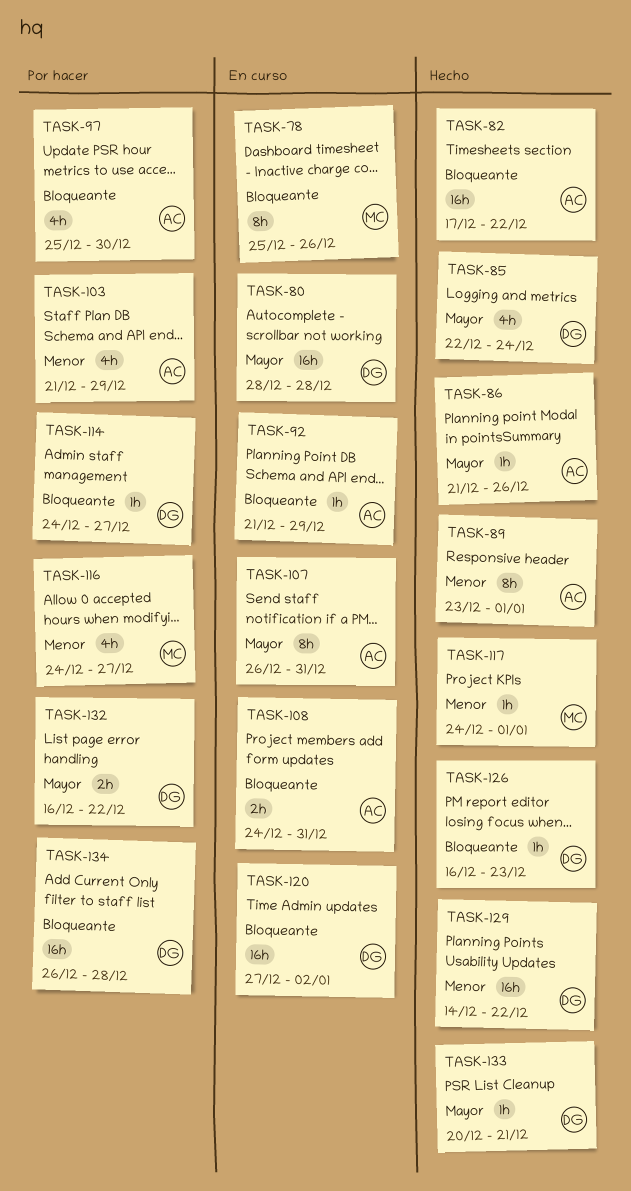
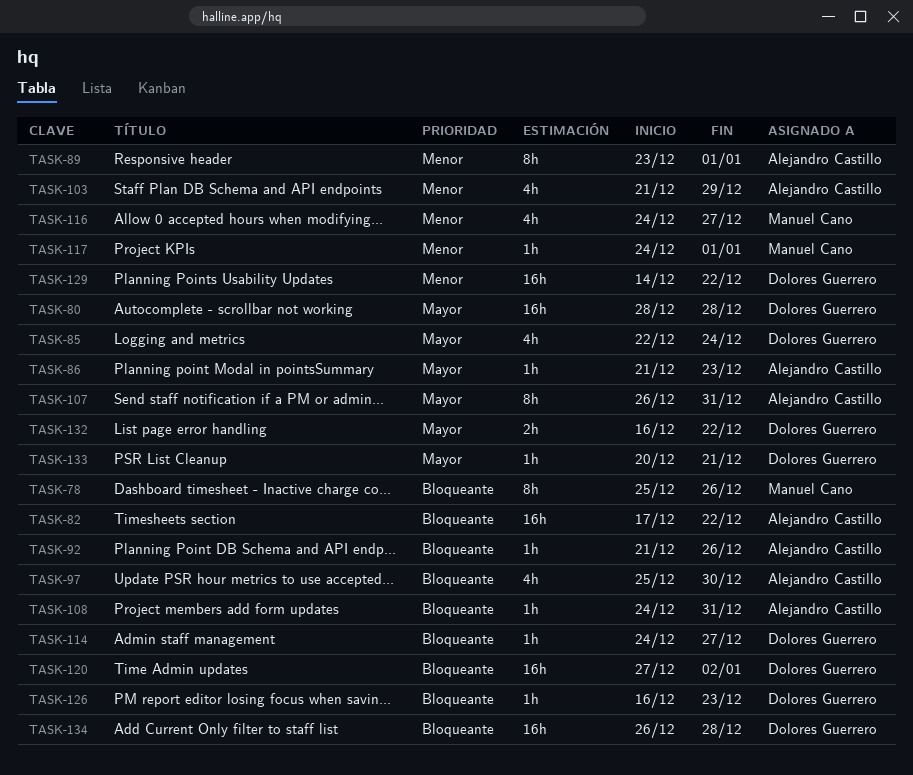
TASK-86, due: Dec 26 -> Dec 23
TASK-92, due: Dec 29 -> Dec 26
TASK-108, estimate: 2h -> 1h

